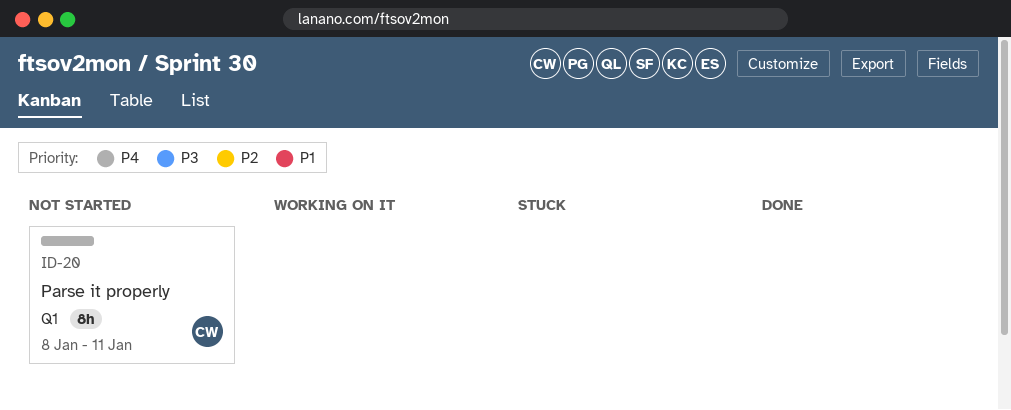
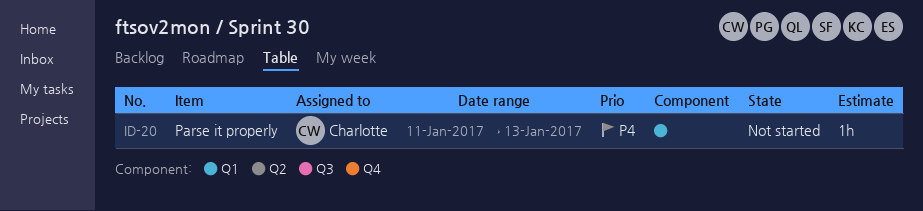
ID-20, estimate: 8h -> 1h
ID-20, start: Jan 8 -> Jan 11
ID-20, due: Jan 11 -> Jan 13

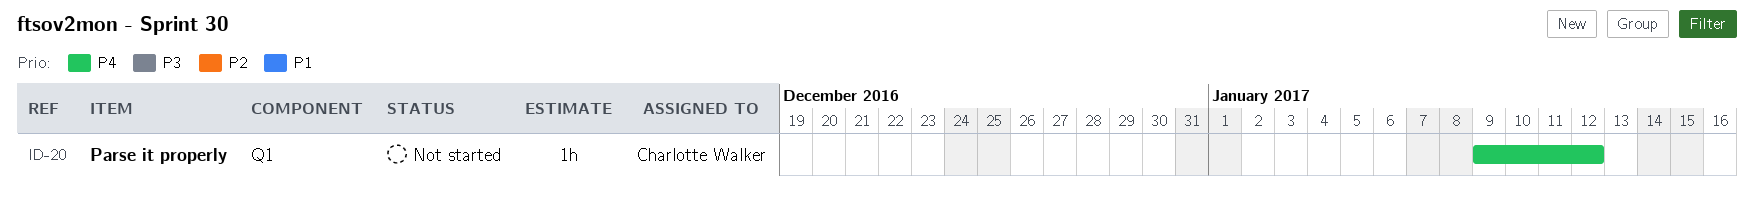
ID-20, start: Jan 11 -> Jan 9
ID-20, due: Jan 13 -> Jan 12

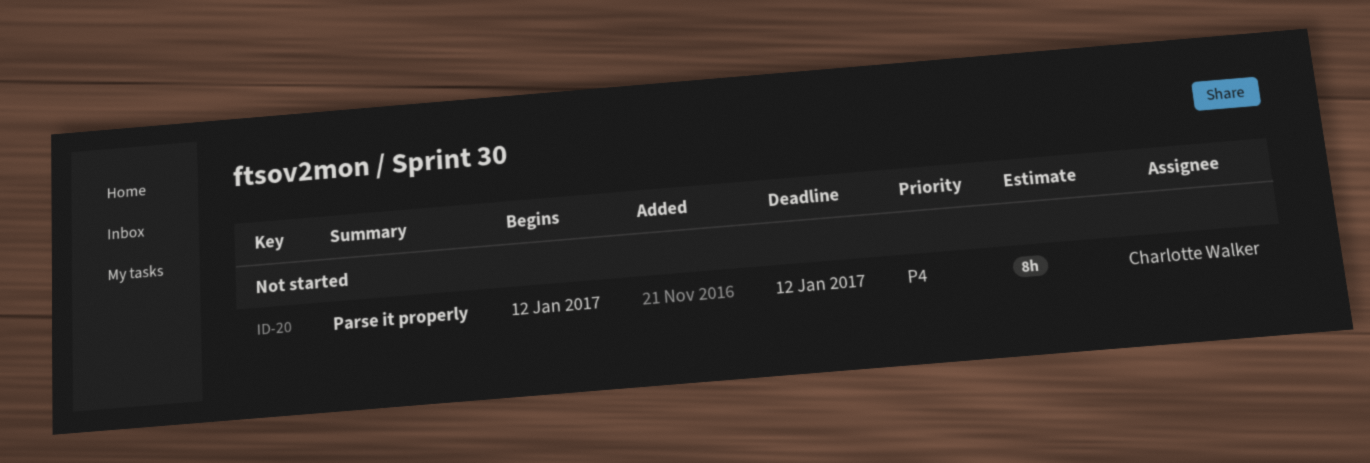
ID-20, estimate: 1h -> 8h
ID-20, start: Jan 9 -> Jan 12

